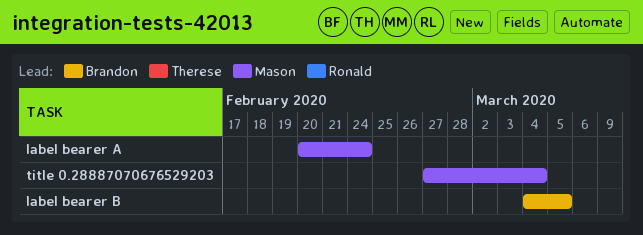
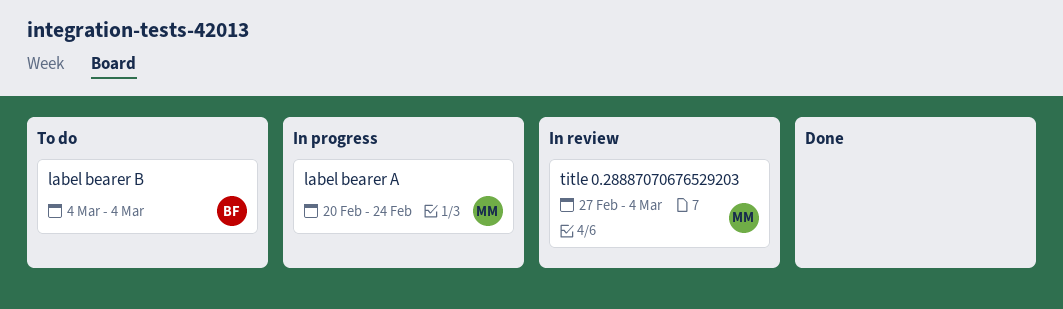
label bearer B, due: Mar 5 -> Mar 4

